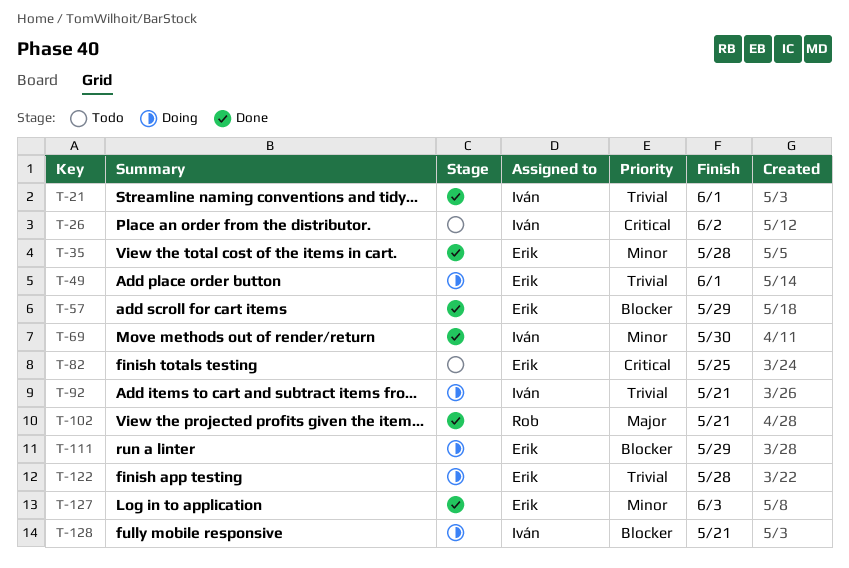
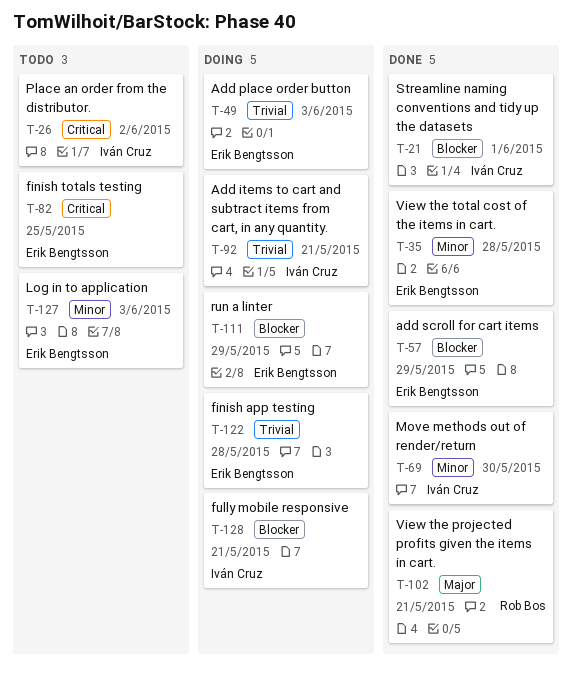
T-21, priority: Trivial -> Blocker
T-49, due: Jun 1 -> Jun 3
T-127, status: Done -> Todo

